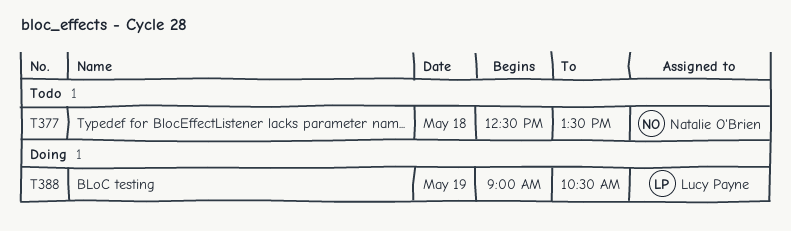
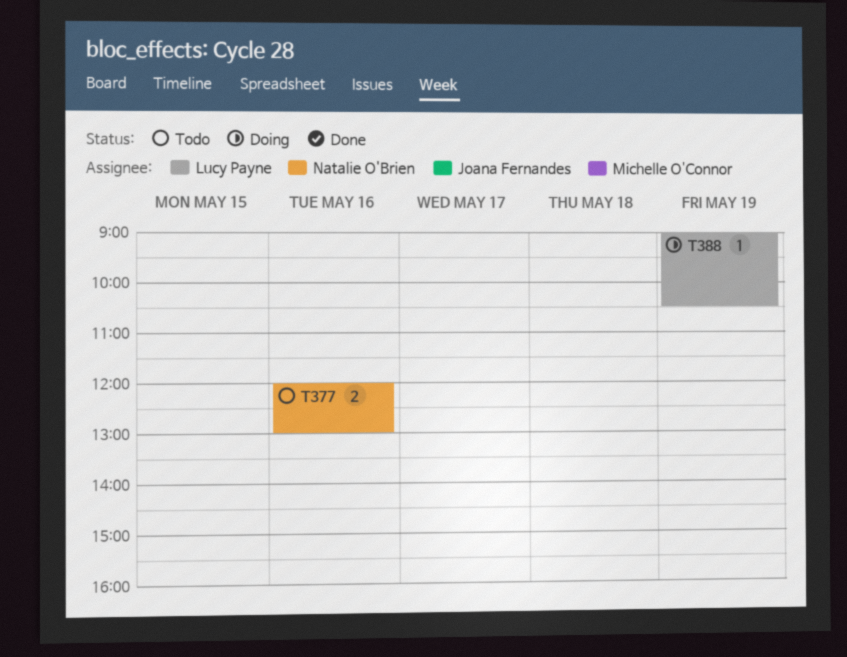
T377, day: May 18 -> May 16
T377, begins: 12:30 -> 12:00
T377, ends: 13:30 -> 13:00

